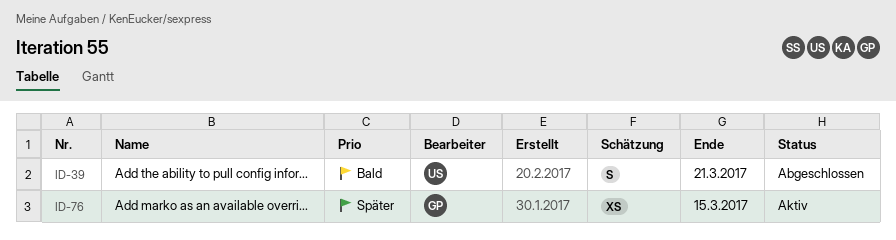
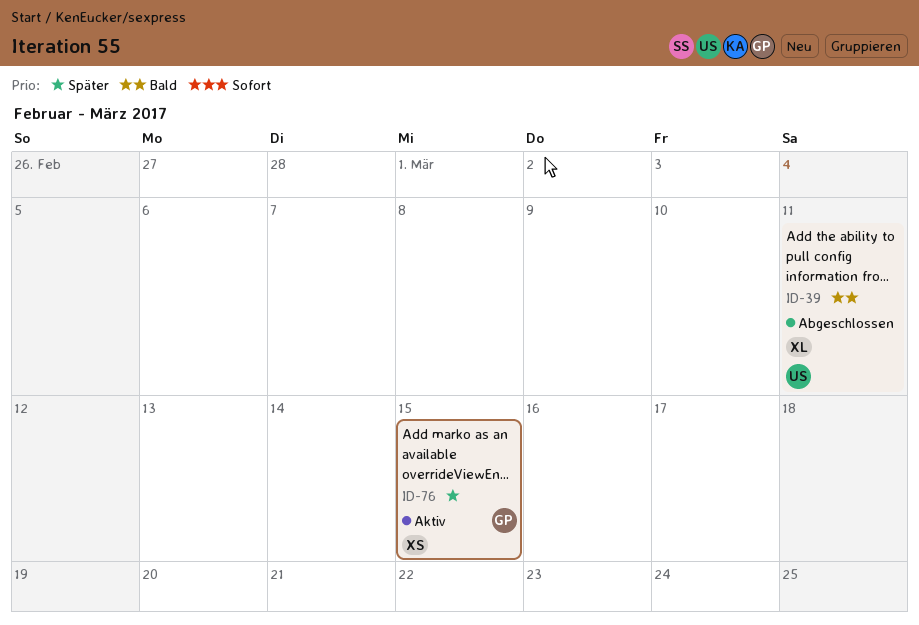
ID-39, estimate: S -> XL
ID-39, due: Mar 21 -> Mar 11

